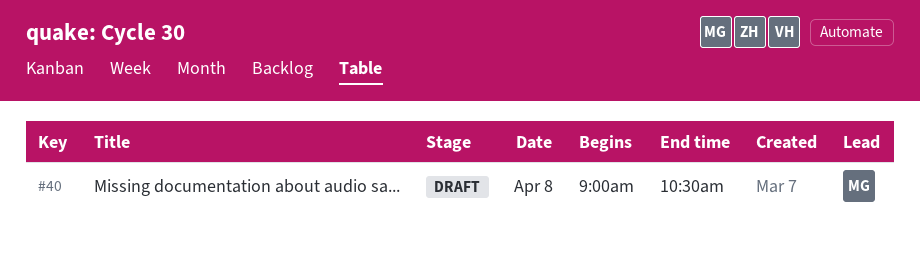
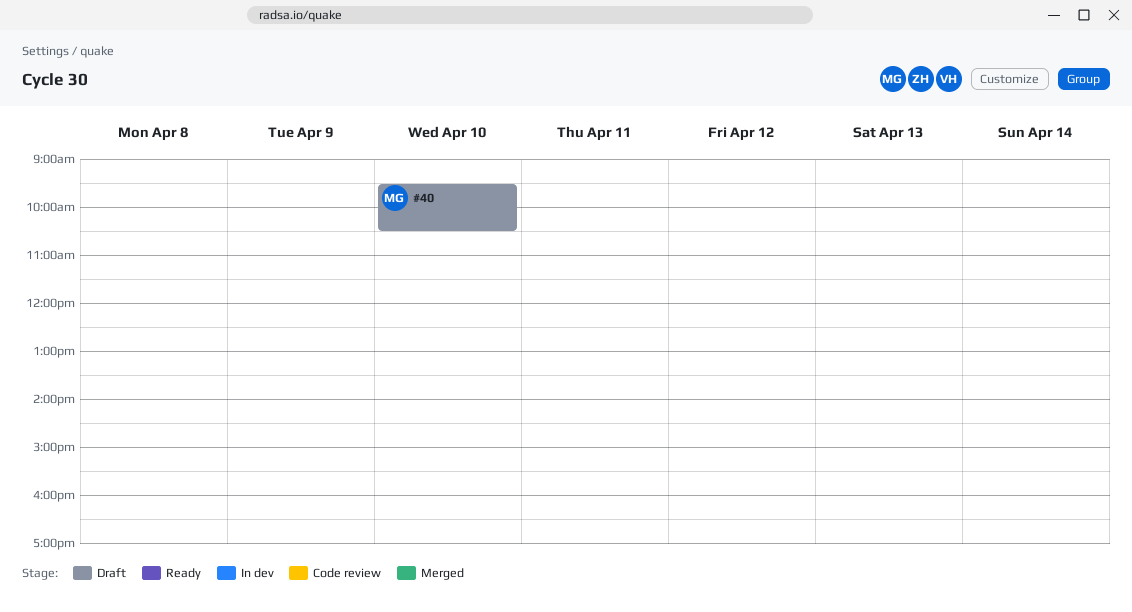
#40, day: Apr 8 -> Apr 10
#40, begins: 09:00 -> 09:30

